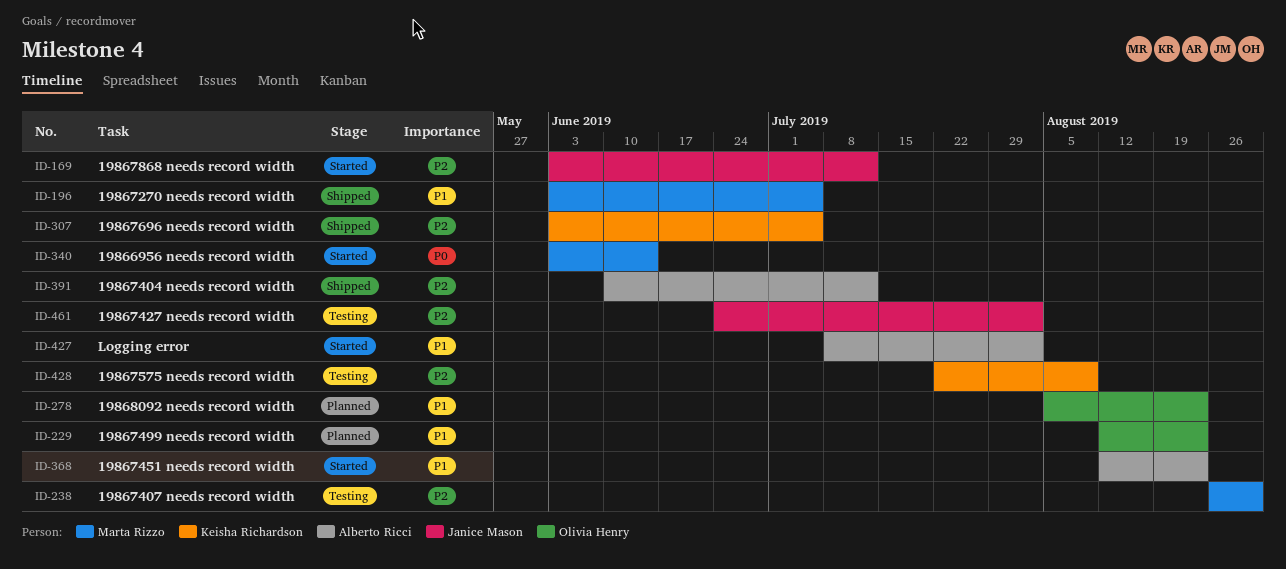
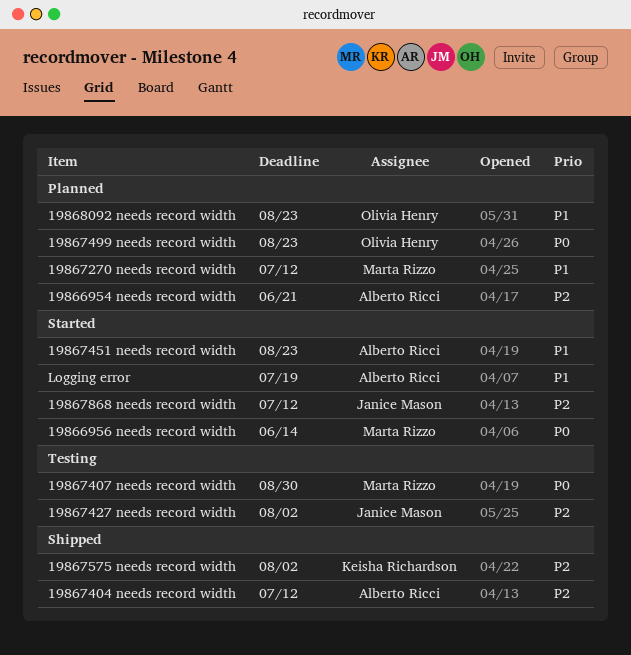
19866954 needs record width: none -> present
19867270 needs record width, status: Shipped -> Planned
19867270 needs record width, due: Jul 5 -> Jul 12
19867407 needs record width, priority: P2 -> P0
19867499 needs record width, priority: P1 -> P0
19867575 needs record width, status: Testing -> Shipped
19867575 needs record width, due: Aug 9 -> Aug 2
19867696 needs record width: present -> none
Logging error, due: Aug 2 -> Jul 19

